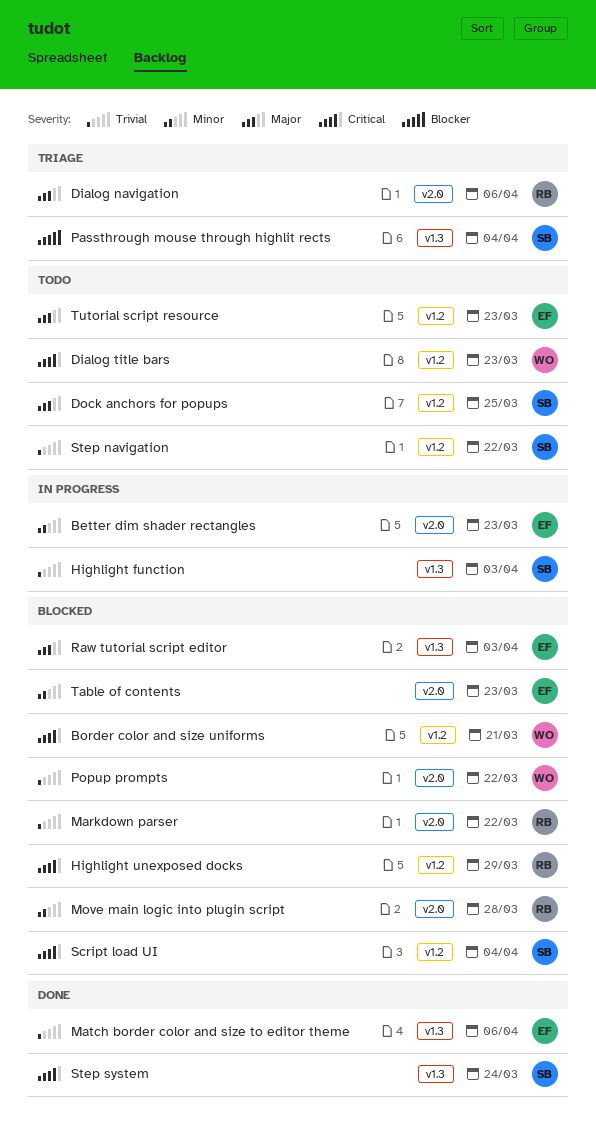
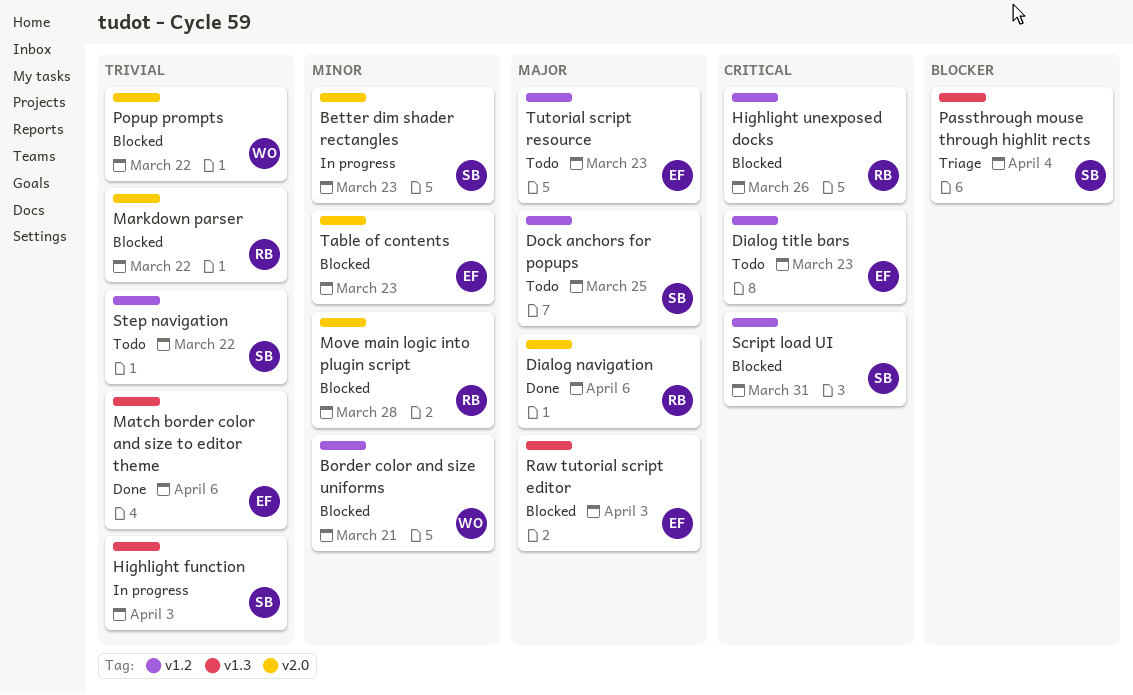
Better dim shader rectangles, owner: EF -> SB
Border color and size uniforms, priority: Critical -> Minor
Dialog navigation, status: Triage -> Done
Dialog title bars, owner: WO -> EF
Highlight unexposed docks, due: Mar 29 -> Mar 26
Script load UI, due: Apr 4 -> Mar 31
Step system: present -> none

